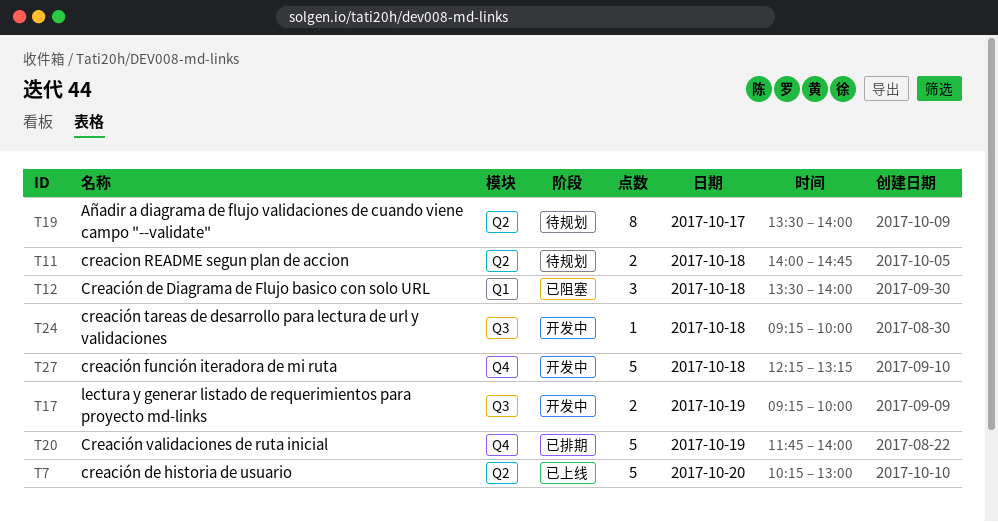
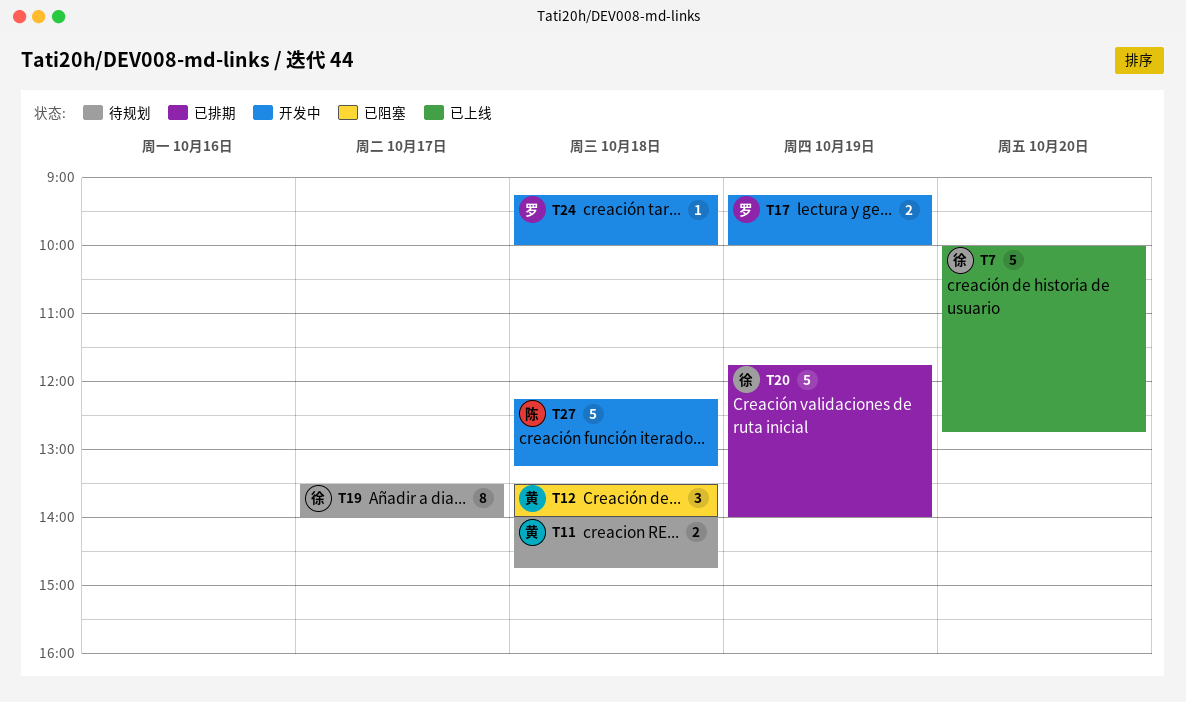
T7, begins: 10:15 -> 10:00
T7, ends: 13:00 -> 12:45

